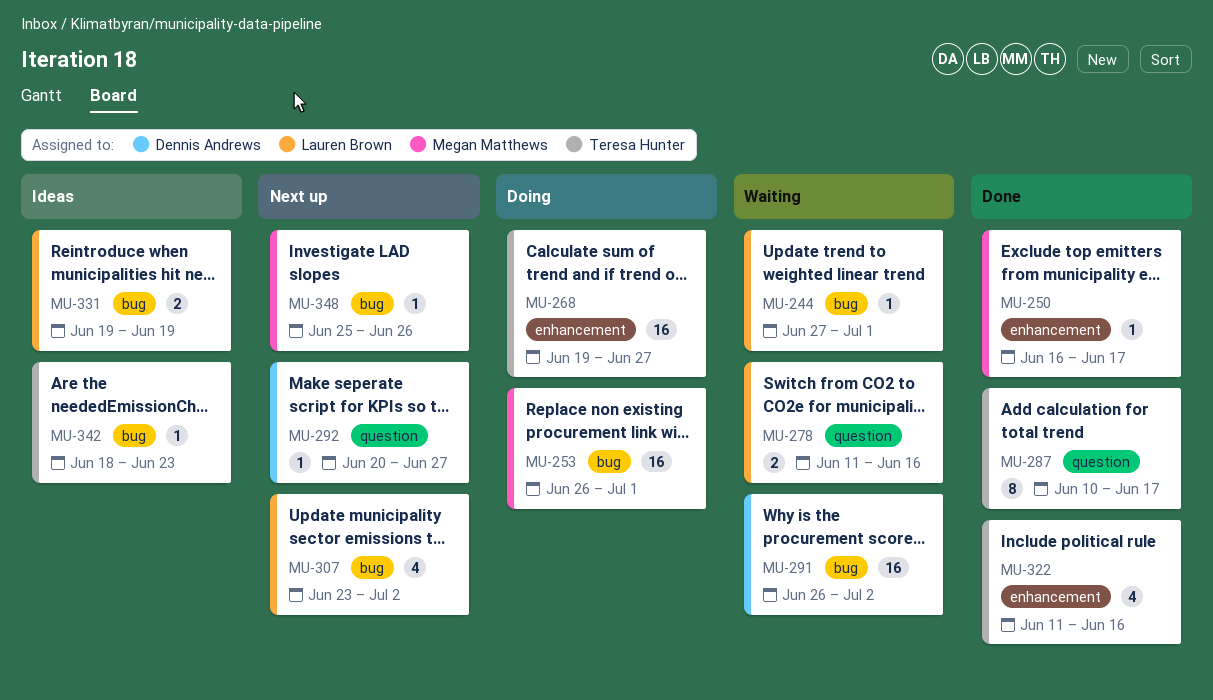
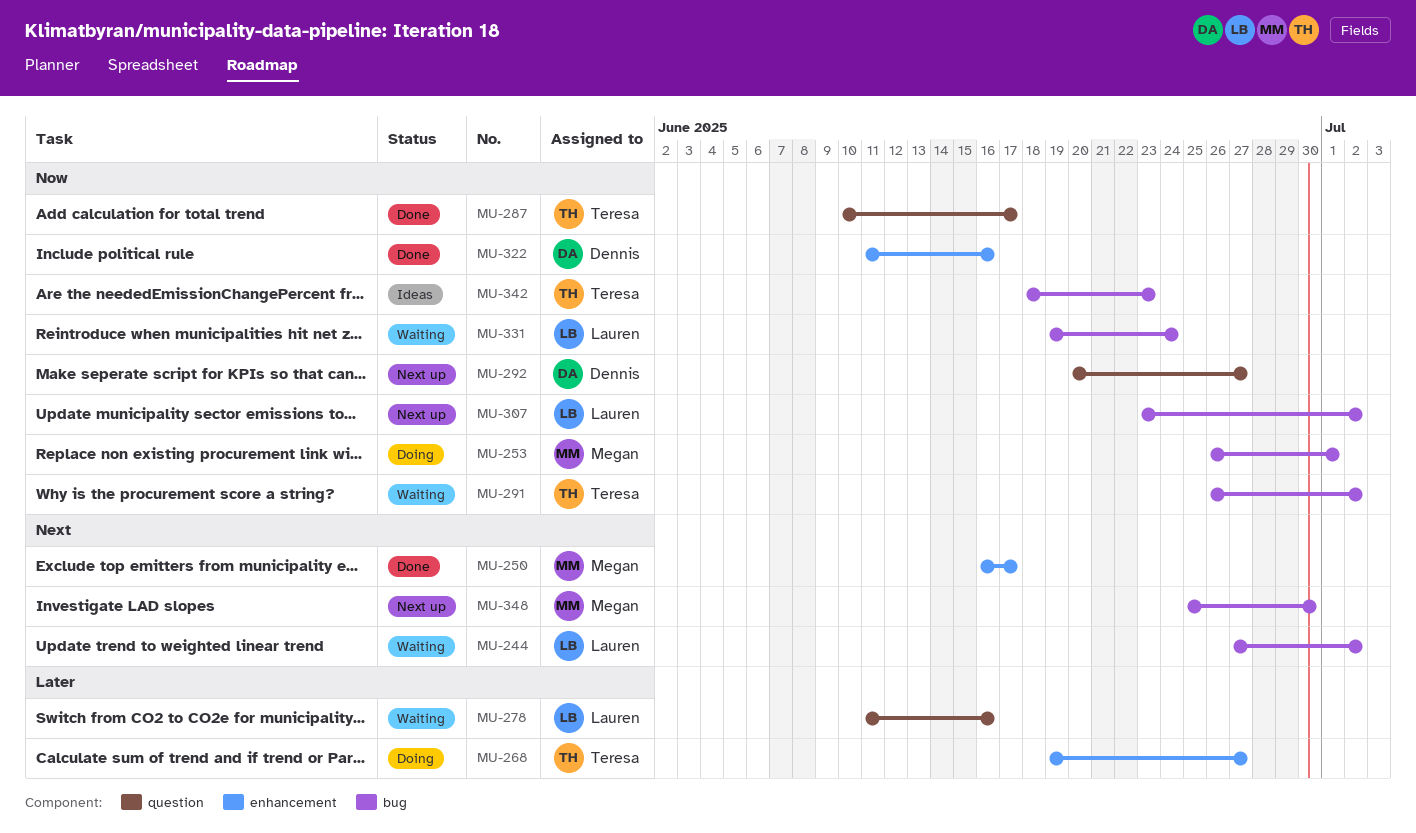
MU-244, due: Jul 1 -> Jul 2
MU-291, owner: Dennis Andrews -> Teresa Hunter
MU-322, owner: Teresa Hunter -> Dennis Andrews
MU-331, status: Ideas -> Waiting
MU-331, due: Jun 19 -> Jun 24
MU-348, due: Jun 26 -> Jun 30

